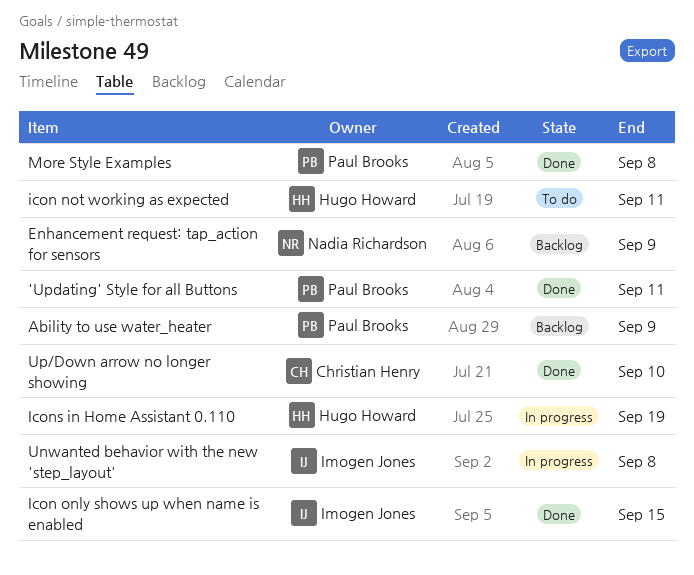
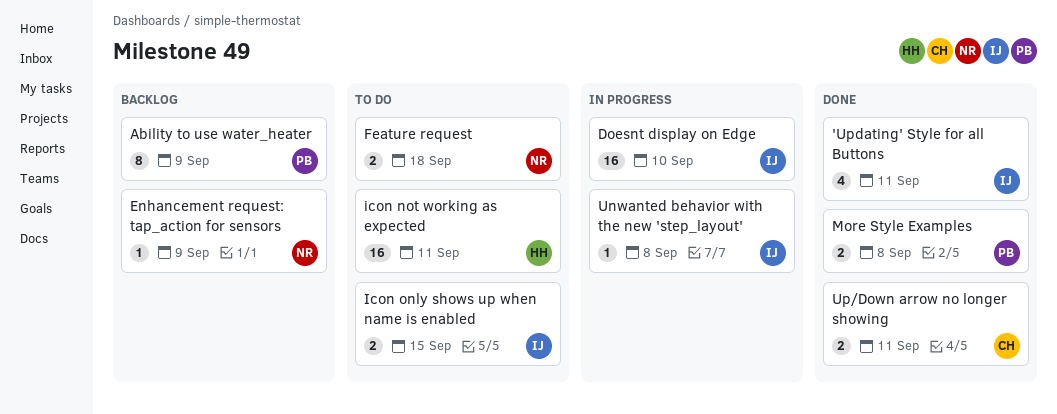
'Updating' Style for all Buttons, owner: Paul Brooks -> Imogen Jones
Doesnt display on Edge: none -> present
Feature request: none -> present
Icon only shows up when name is enabled, status: Done -> To do
Icons in Home Assistant 0.110: present -> none
Up/Down arrow no longer showing, due: Sep 10 -> Sep 11

